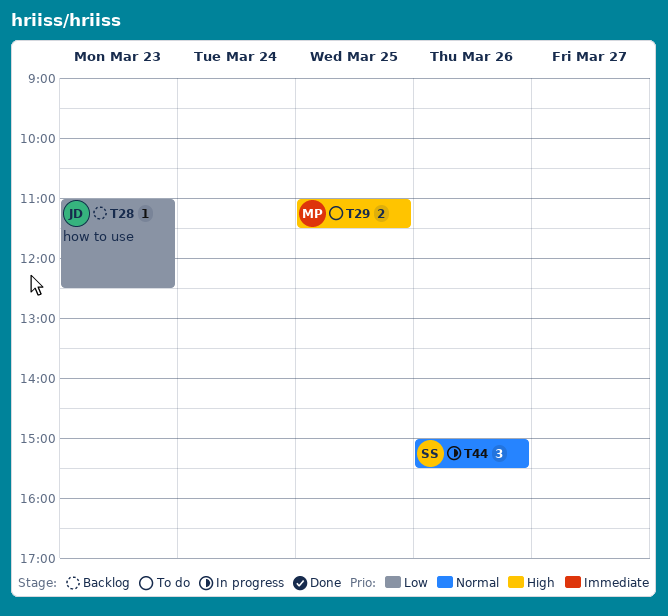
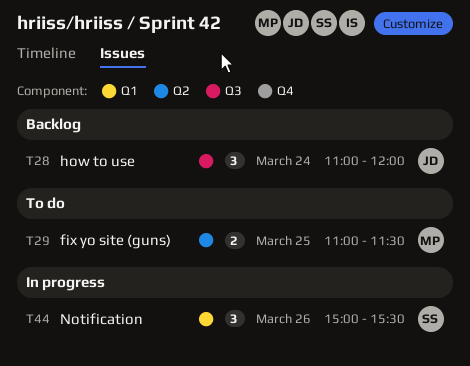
T28, estimate: 1 -> 3
T28, day: Mar 23 -> Mar 24
T28, ends: 12:30 -> 12:00

